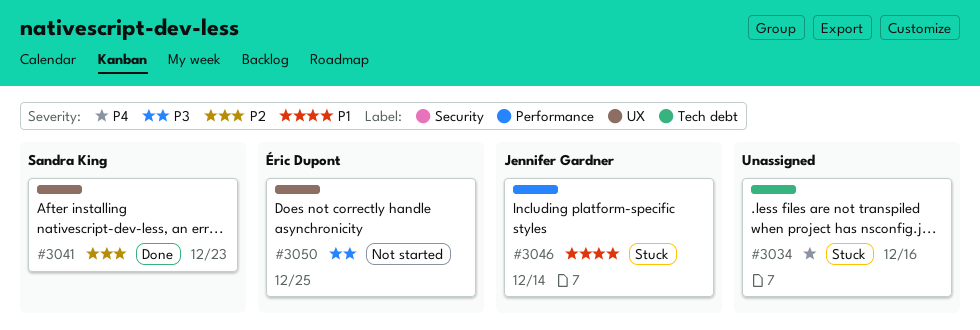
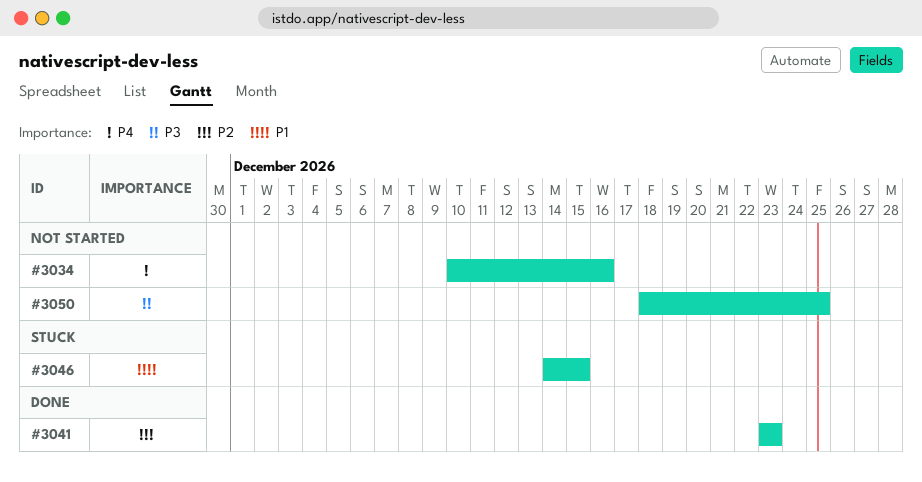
#3034, status: Stuck -> Not started
#3046, due: Dec 14 -> Dec 15

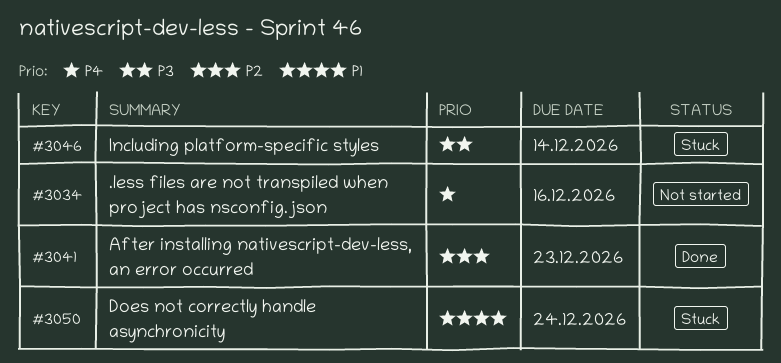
#3046, priority: P1 -> P3
#3046, due: Dec 15 -> Dec 14
#3050, status: Not started -> Stuck
#3050, priority: P3 -> P1
#3050, due: Dec 25 -> Dec 24

